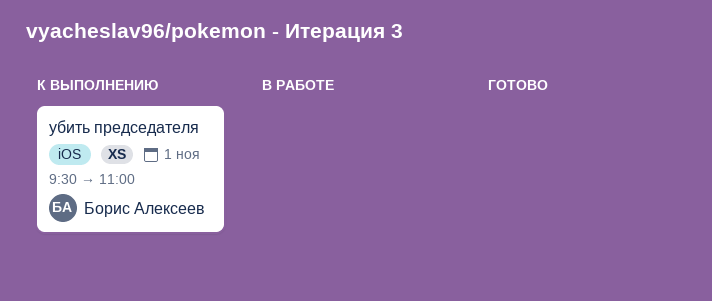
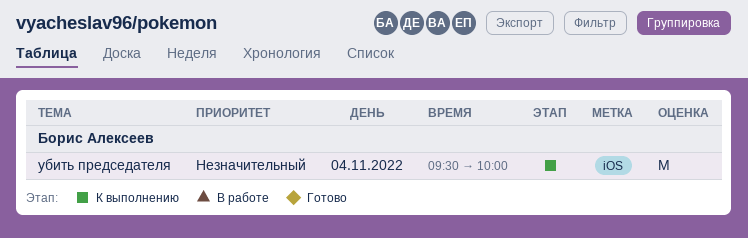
убить председателя, estimate: XS -> M
убить председателя, day: Nov 1 -> Nov 4
убить председателя, ends: 11:00 -> 10:00

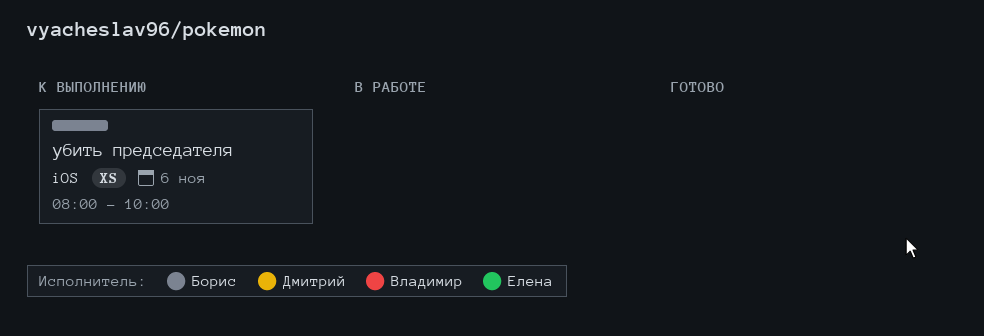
убить председателя, estimate: M -> XS
убить председателя, day: Nov 4 -> Nov 6
убить председателя, begins: 09:30 -> 08:00

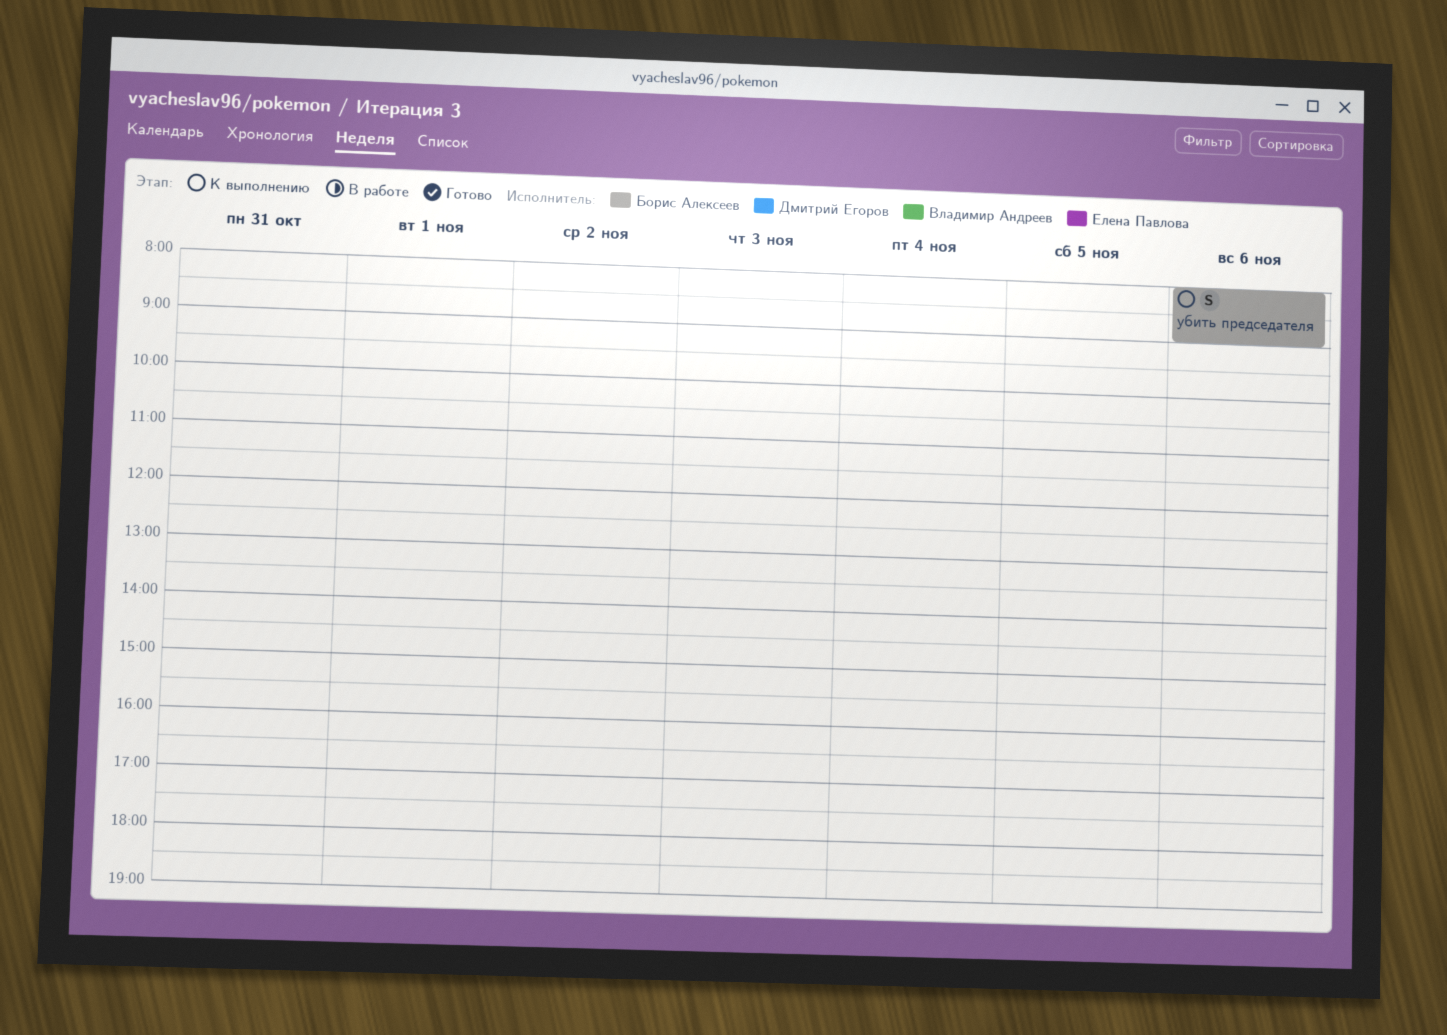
убить председателя, estimate: XS -> S
убить председателя, ends: 10:00 -> 09:00

